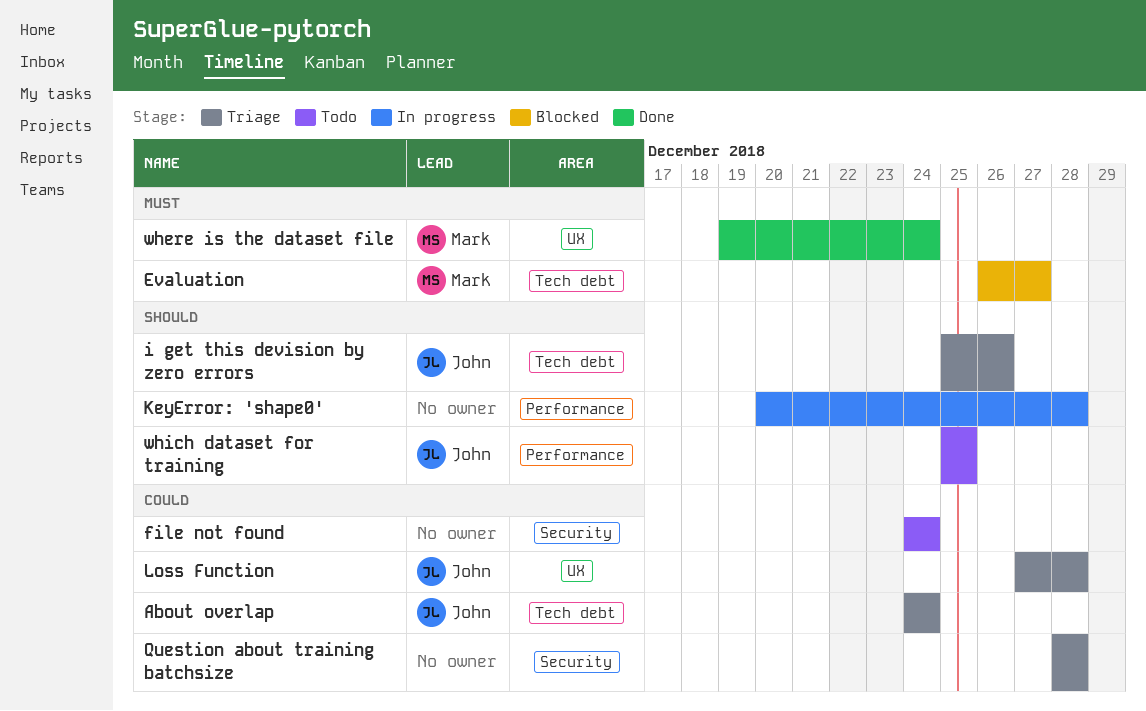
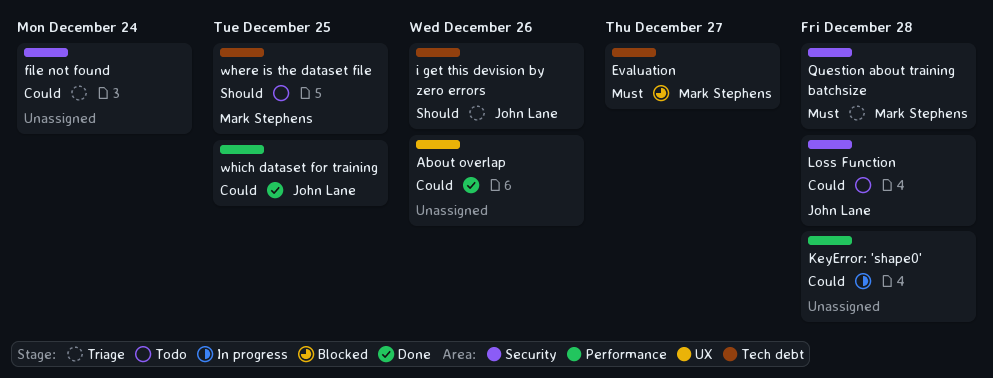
About overlap, status: Triage -> Done
About overlap, owner: John Lane -> none
About overlap, label: Tech debt -> UX
About overlap, due: Dec 24 -> Dec 26
file not found, status: Todo -> Triage
KeyError: 'shape0', priority: Should -> Could
Loss Function, status: Triage -> Todo
Loss Function, label: UX -> Security
Question about training batchsize, owner: none -> Mark Stephens
Question about training batchsize, priority: Could -> Must
where is the dataset file, status: Done -> Todo
where is the dataset file, priority: Must -> Should
where is the dataset file, label: UX -> Tech debt
where is the dataset file, due: Dec 24 -> Dec 25
which dataset for training, status: Todo -> Done
which dataset for training, priority: Should -> Could

